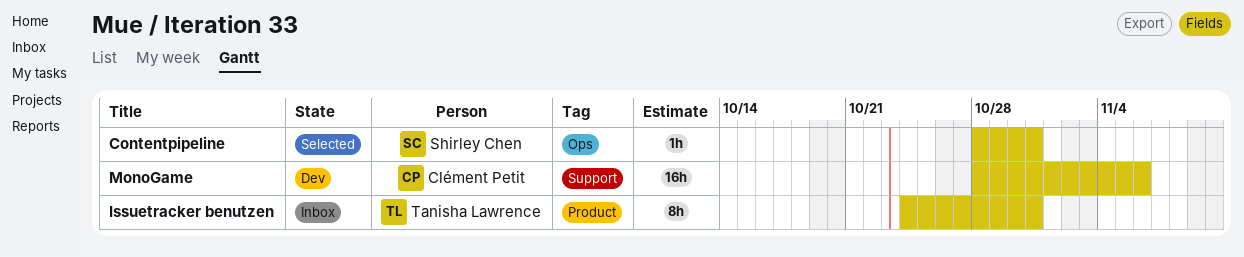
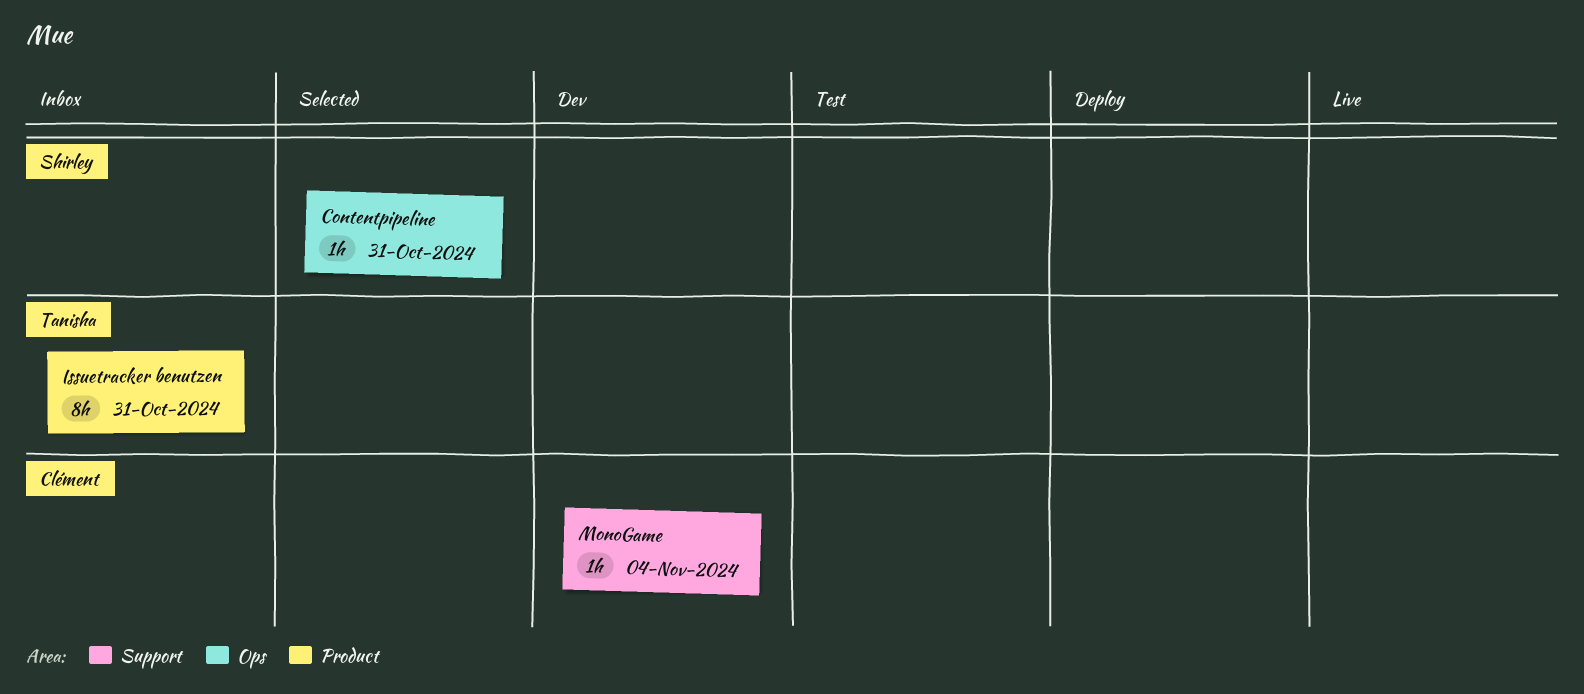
MonoGame, estimate: 16h -> 1h
MonoGame, due: Nov 6 -> Nov 4

